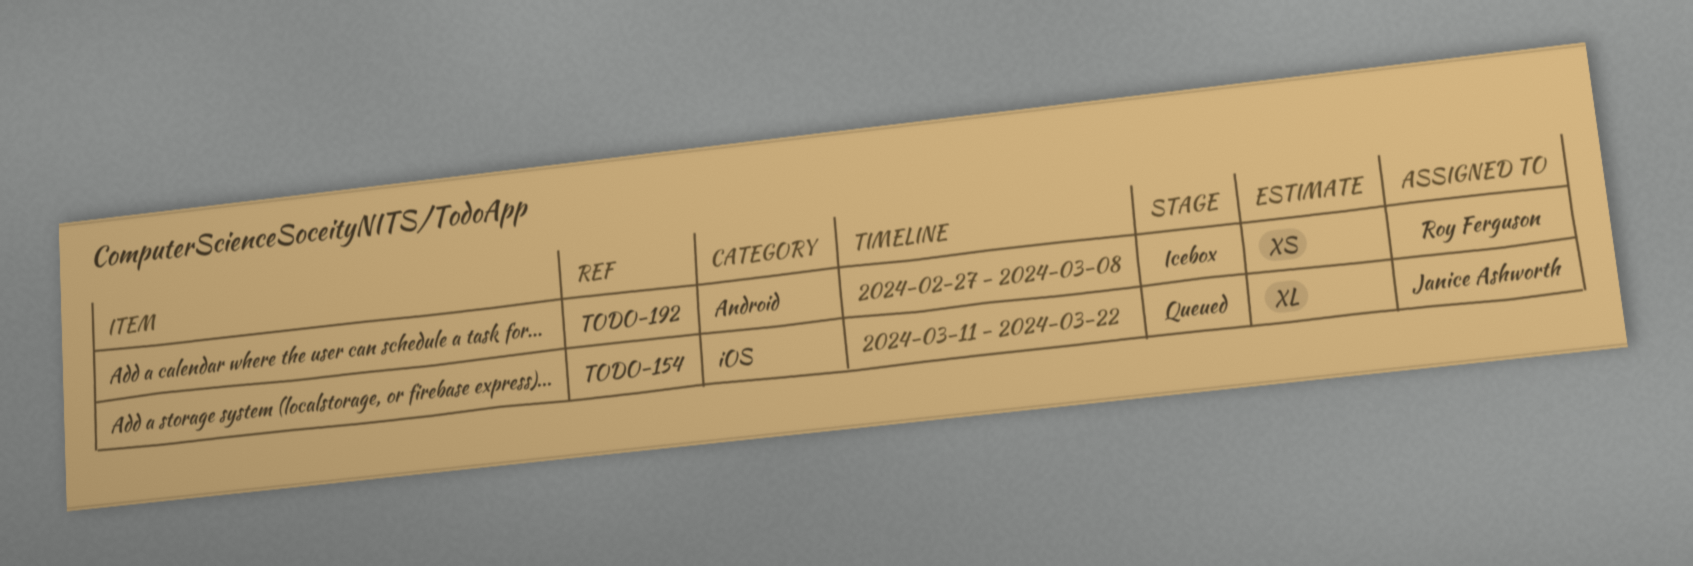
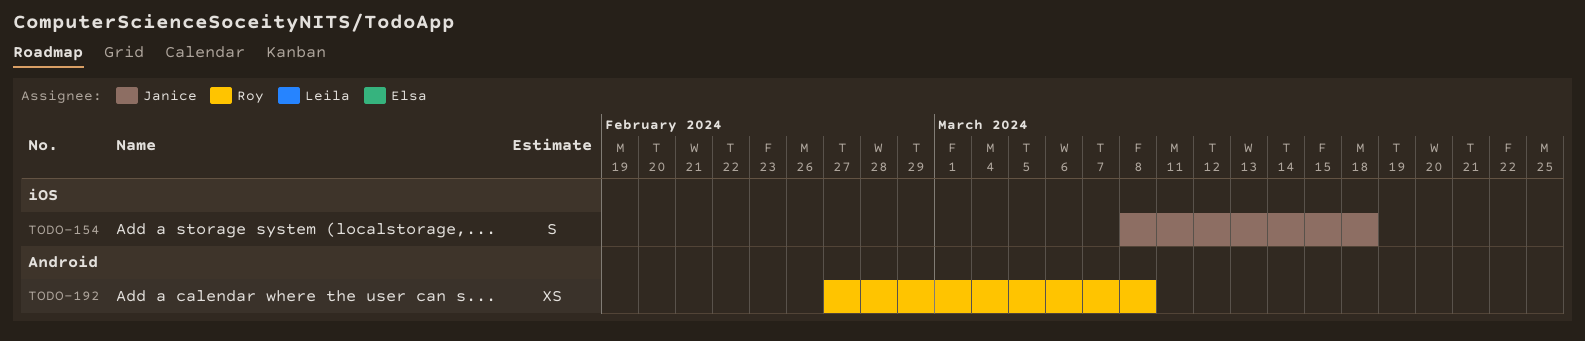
TODO-154, estimate: XL -> S
TODO-154, start: Mar 11 -> Mar 8
TODO-154, due: Mar 22 -> Mar 18

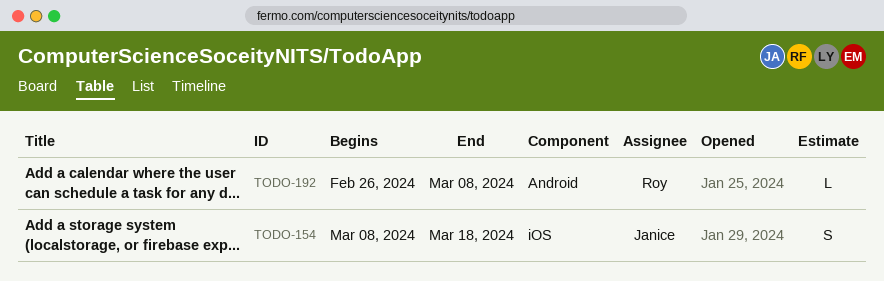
TODO-192, estimate: XS -> L
TODO-192, start: Feb 27 -> Feb 26

